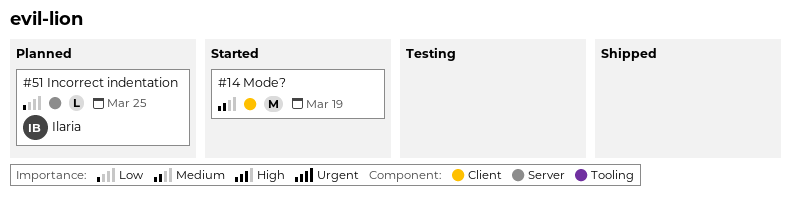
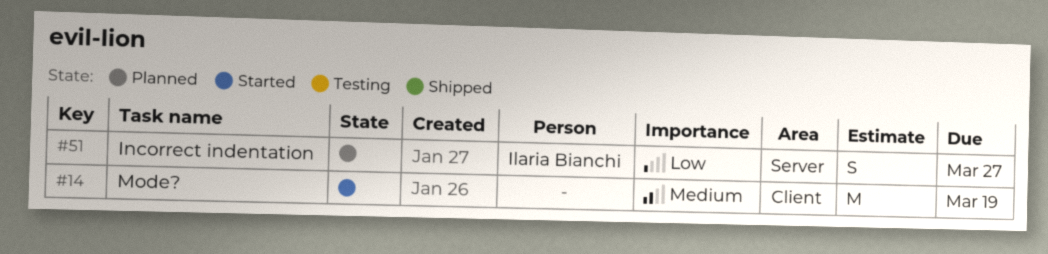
#51, estimate: L -> S
#51, due: Mar 25 -> Mar 27

